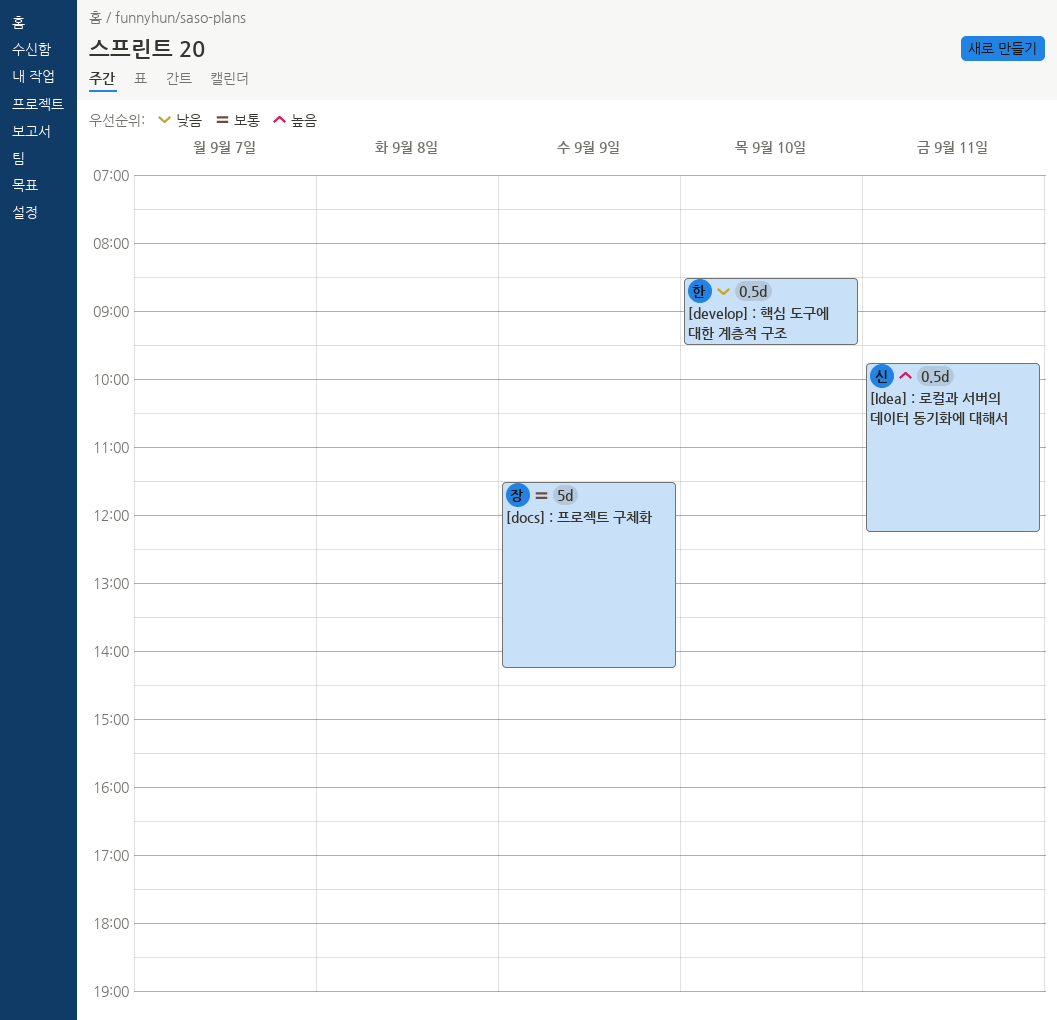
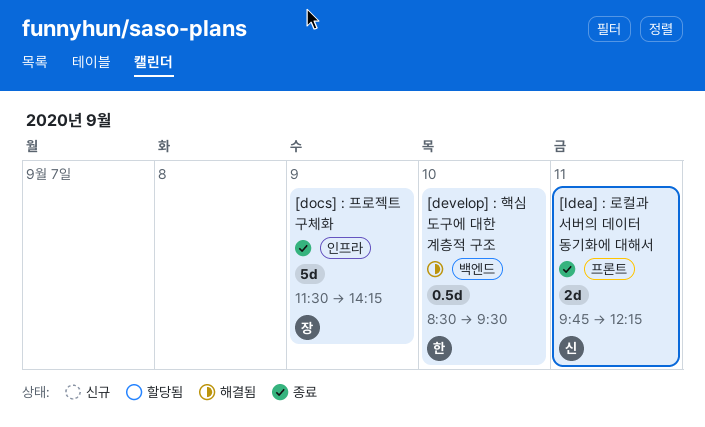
[Idea] : 로컬과 서버의 데이터 동기화에 대해서, estimate: 0.5d -> 2d

